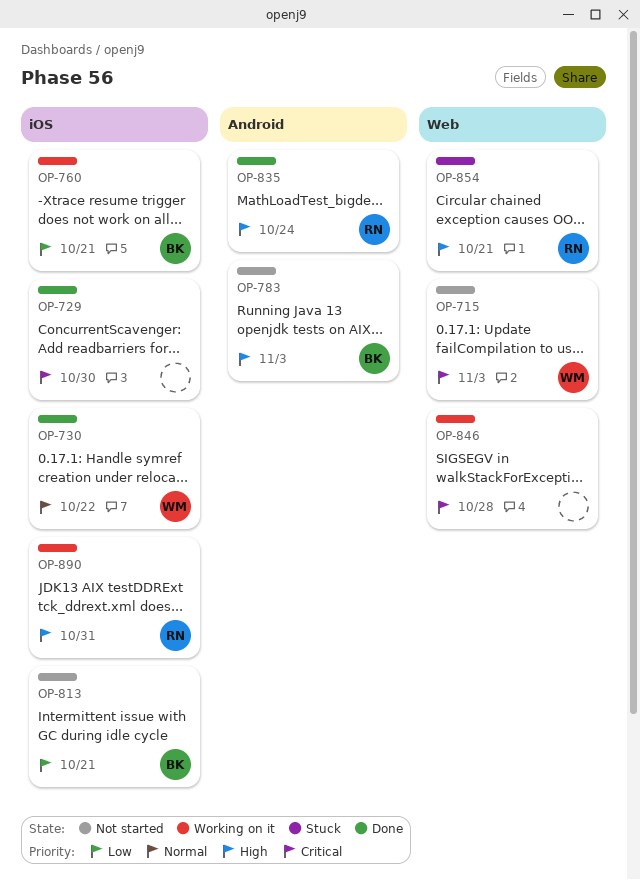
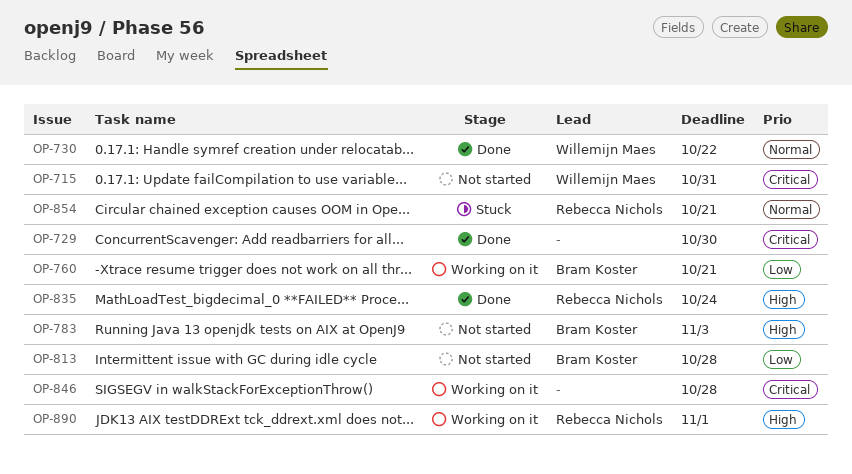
OP-715, due: Nov 3 -> Oct 31
OP-813, due: Oct 21 -> Oct 28
OP-854, priority: High -> Normal
OP-890, due: Oct 31 -> Nov 1

